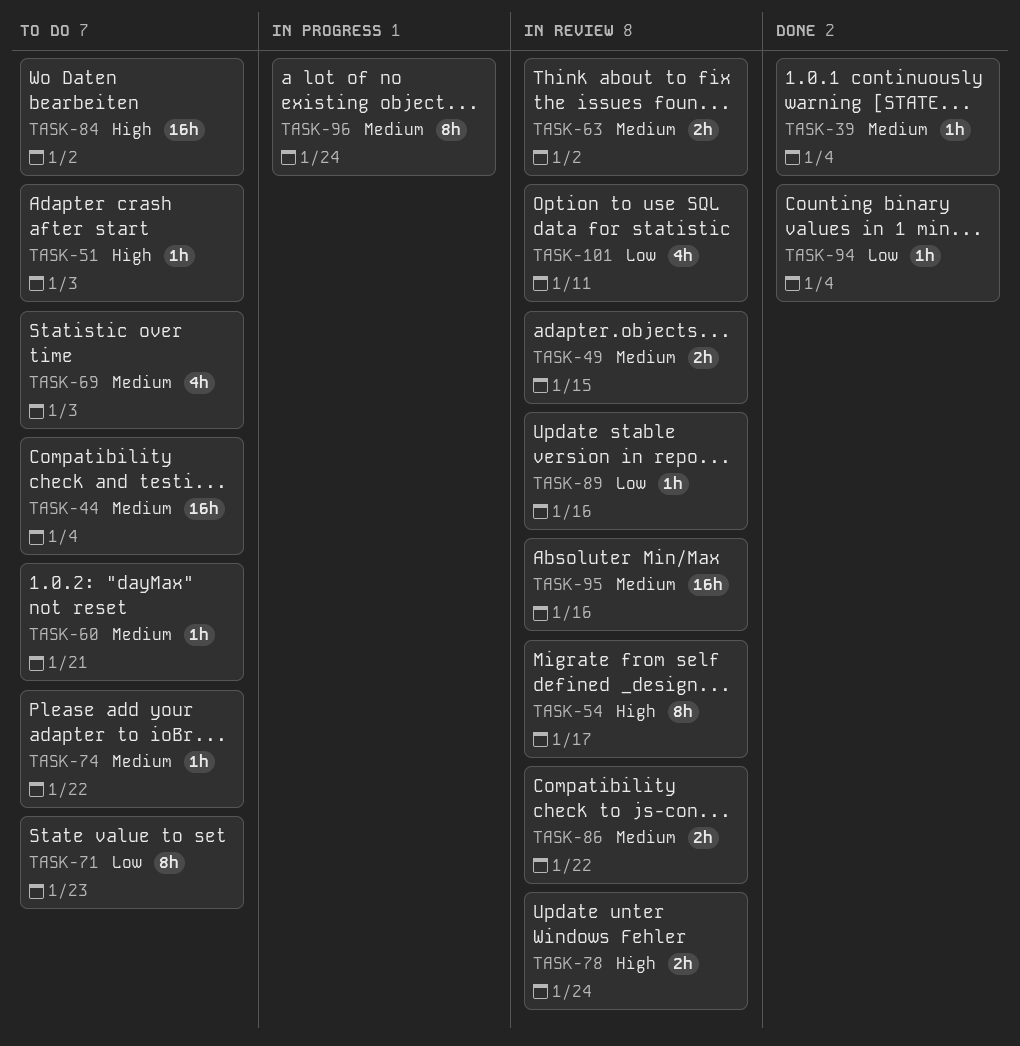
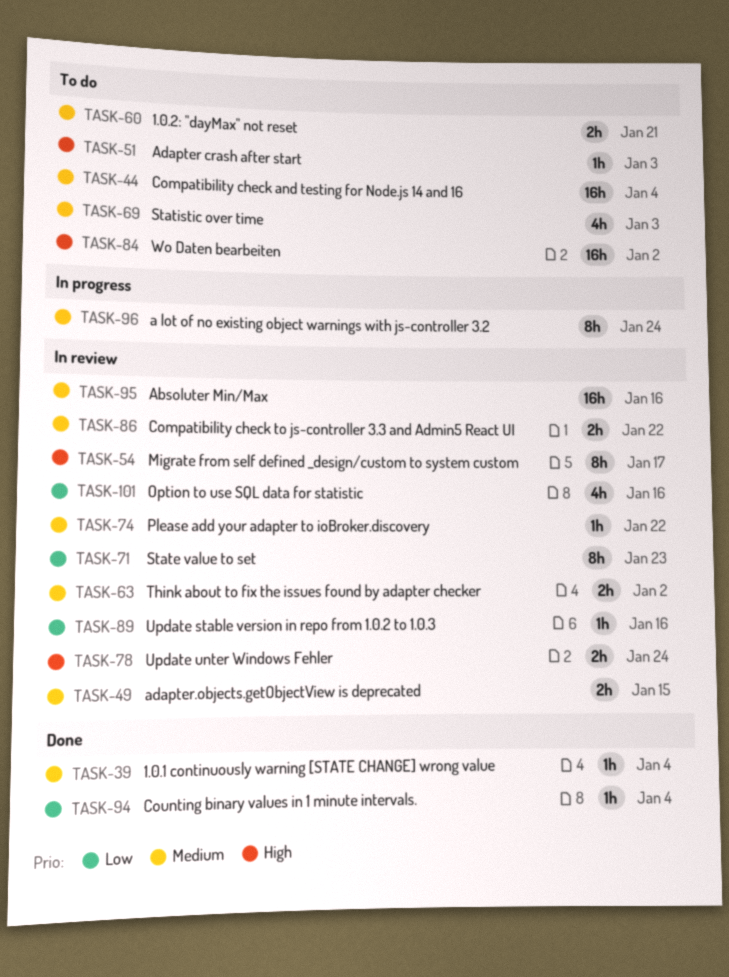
TASK-60, estimate: 1h -> 2h
TASK-71, status: To do -> In review
TASK-74, status: To do -> In review
TASK-101, due: Jan 11 -> Jan 16

